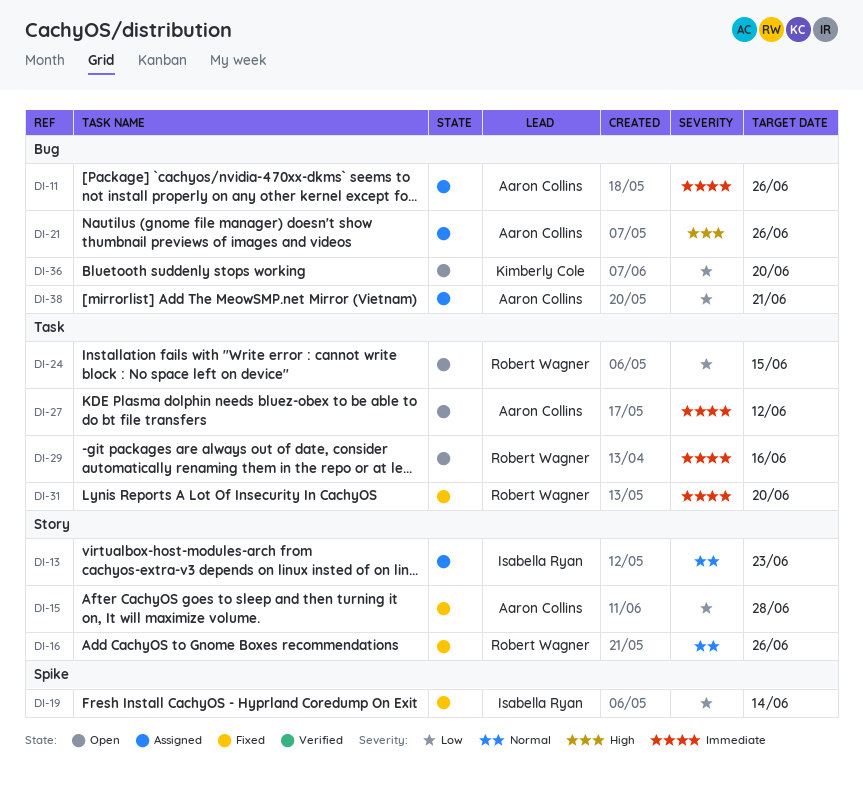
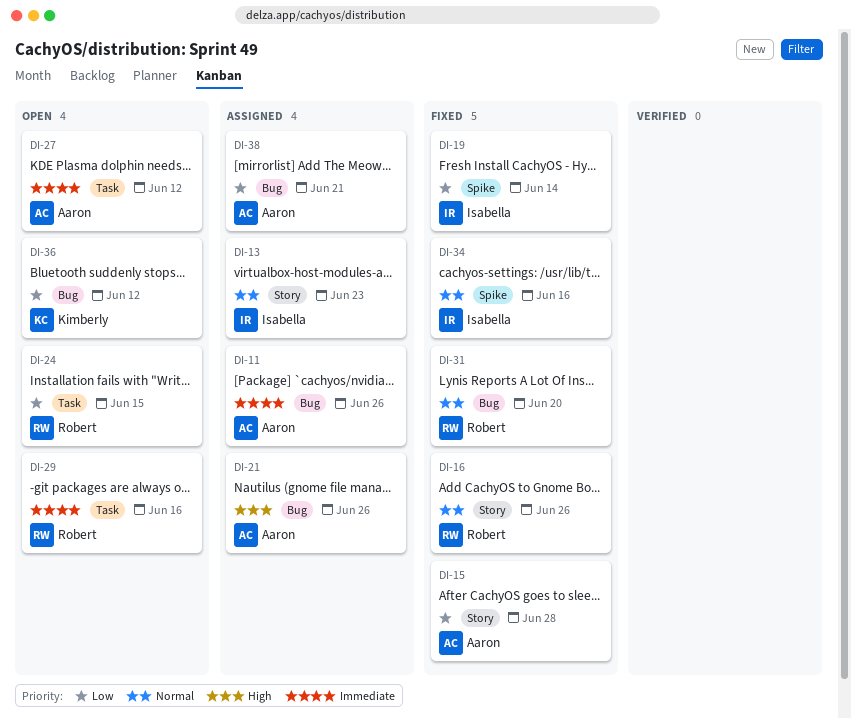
DI-31, priority: Immediate -> Normal
DI-31, label: Task -> Bug
DI-34: none -> present
DI-36, due: Jun 20 -> Jun 12

